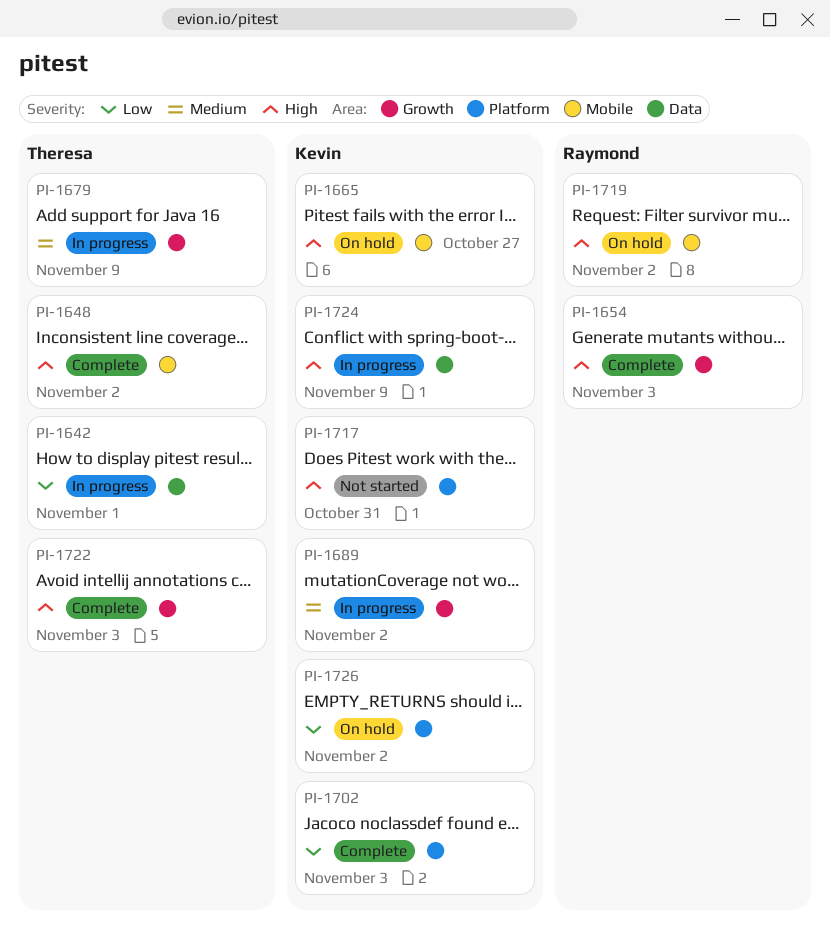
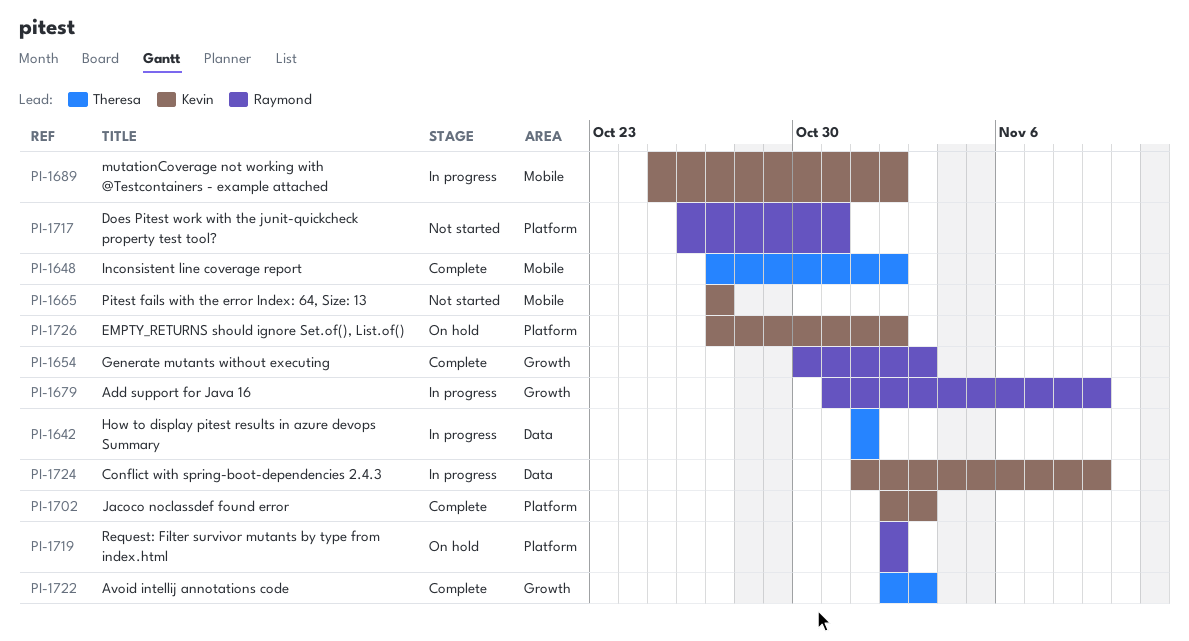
PI-1665, status: On hold -> Not started
PI-1679, owner: Theresa -> Raymond
PI-1689, label: Growth -> Mobile
PI-1717, owner: Kevin -> Raymond
PI-1719, label: Mobile -> Platform

